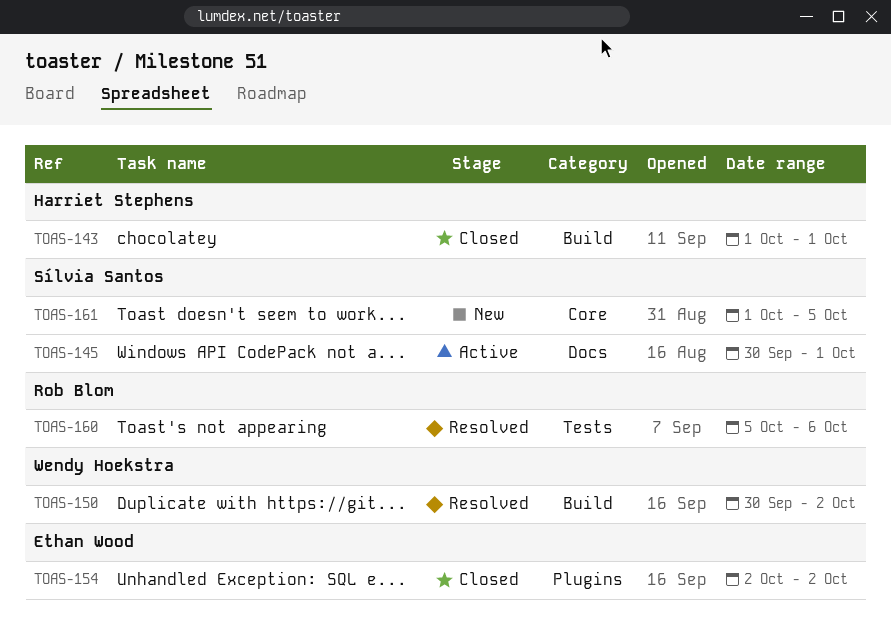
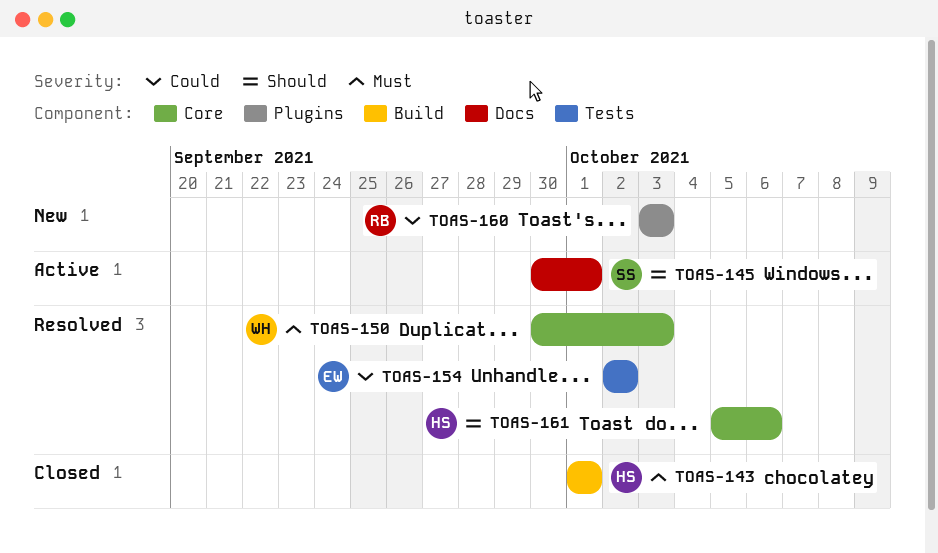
TOAS-150, label: Build -> Core
TOAS-150, due: Oct 2 -> Oct 3
TOAS-154, status: Closed -> Resolved
TOAS-154, label: Plugins -> Tests
TOAS-160, status: Resolved -> New
TOAS-160, label: Tests -> Plugins
TOAS-160, start: Oct 5 -> Oct 3
TOAS-160, due: Oct 6 -> Oct 3
TOAS-161, status: New -> Resolved
TOAS-161, owner: Sílvia Santos -> Harriet Stephens
TOAS-161, start: Oct 1 -> Oct 5
TOAS-161, due: Oct 5 -> Oct 6

